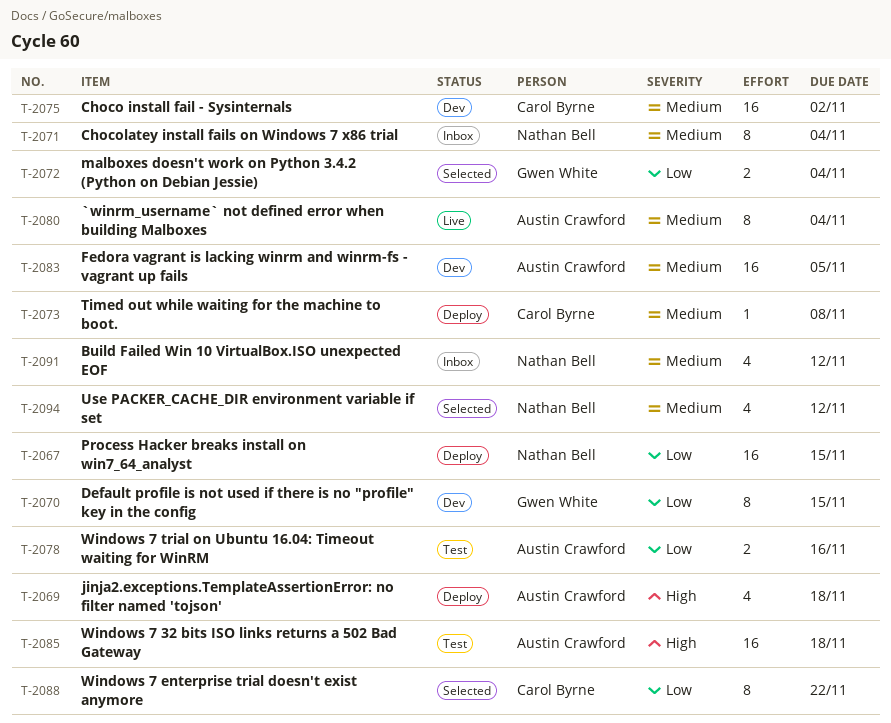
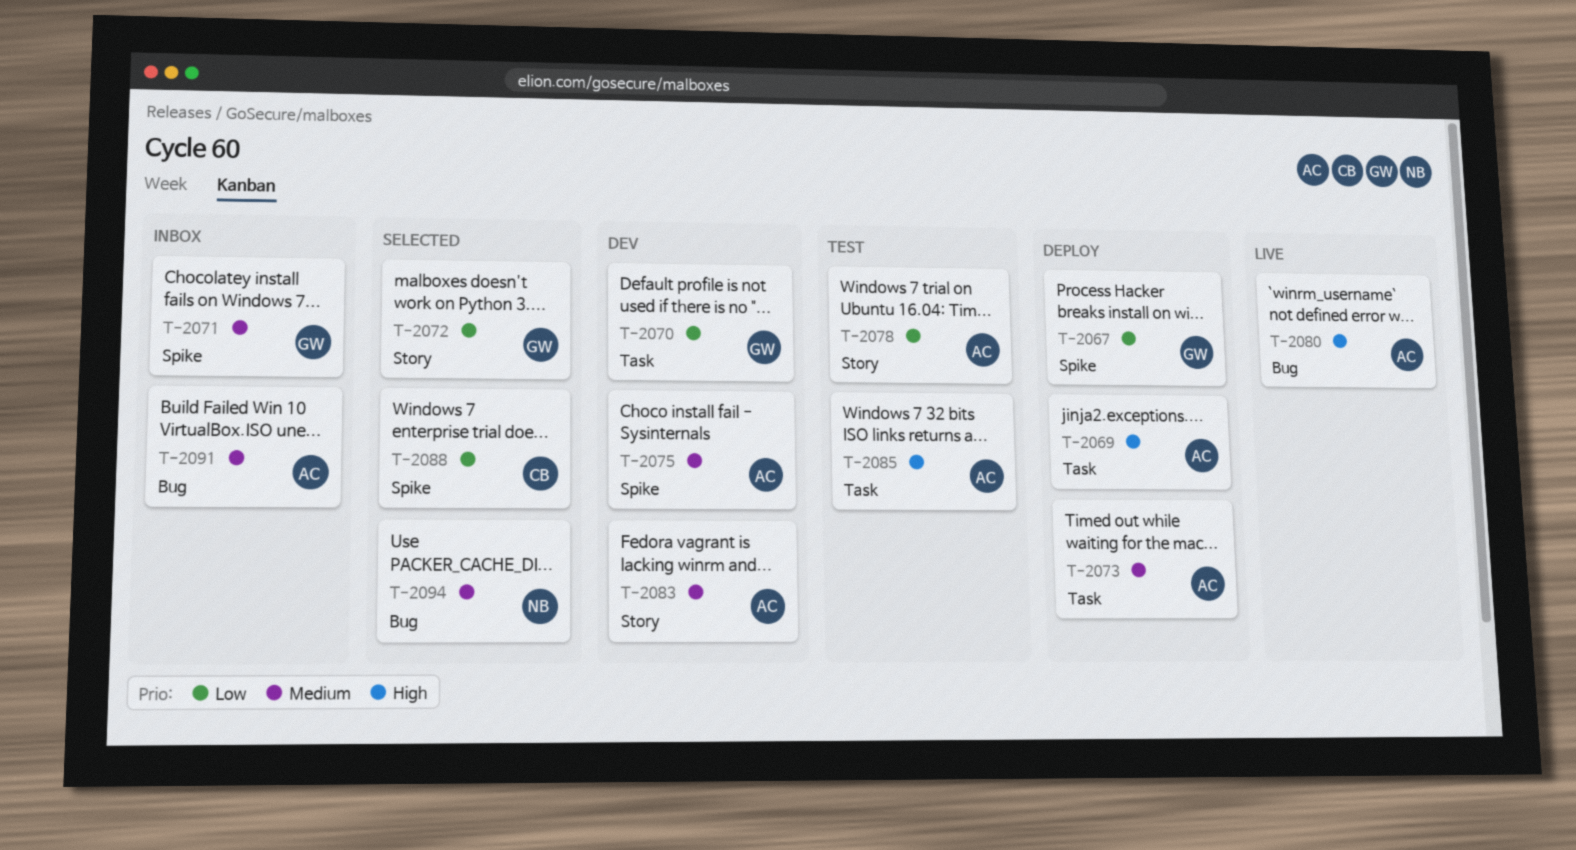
T-2067, owner: Nathan Bell -> Gwen White
T-2071, owner: Nathan Bell -> Gwen White
T-2073, owner: Carol Byrne -> Austin Crawford
T-2075, owner: Carol Byrne -> Austin Crawford
T-2080, priority: Medium -> High
T-2091, owner: Nathan Bell -> Austin Crawford

